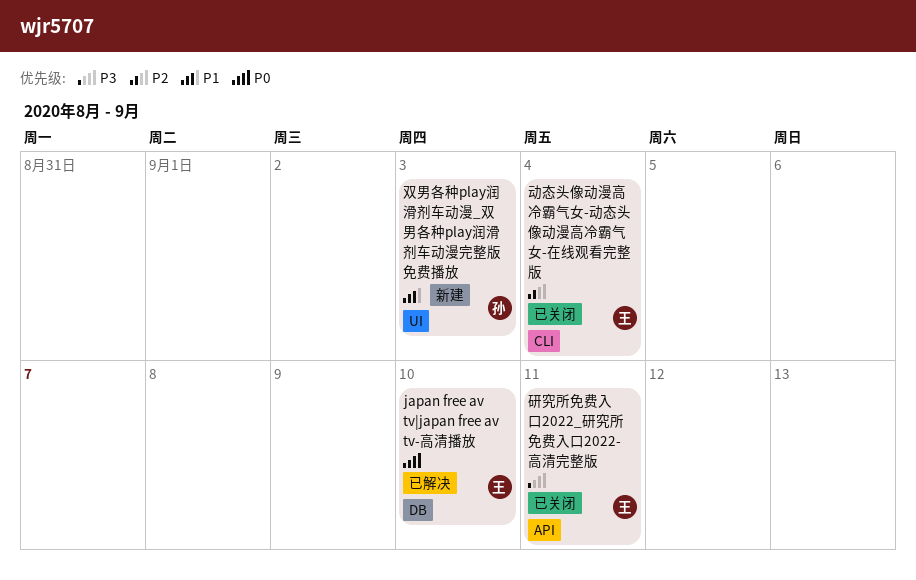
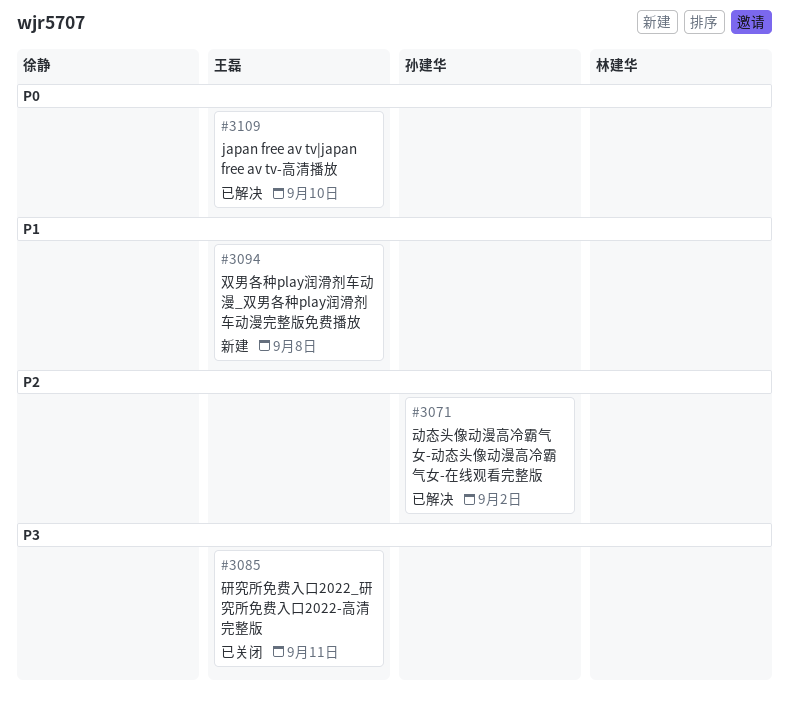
动态头像动漫高冷霸气女-动态头像动漫高冷霸气女-在线观看完整版, status: 已关闭 -> 已解决
动态头像动漫高冷霸气女-动态头像动漫高冷霸气女-在线观看完整版, owner: 王磊 -> 孙建华
动态头像动漫高冷霸气女-动态头像动漫高冷霸气女-在线观看完整版, due: Sep 4 -> Sep 2
双男各种play润滑剂车动漫_双男各种play润滑剂车动漫完整版免费播放, owner: 孙建华 -> 王磊
双男各种play润滑剂车动漫_双男各种play润滑剂车动漫完整版免费播放, due: Sep 3 -> Sep 8

